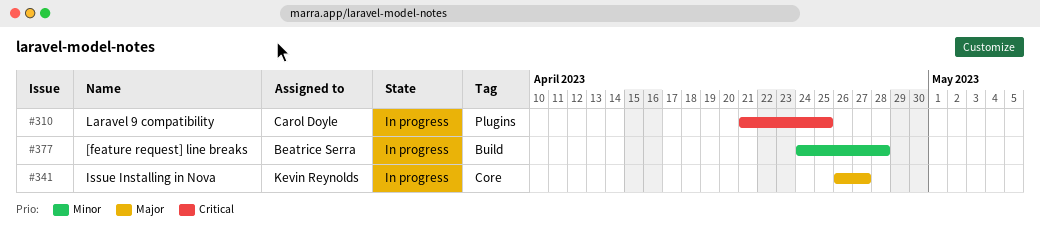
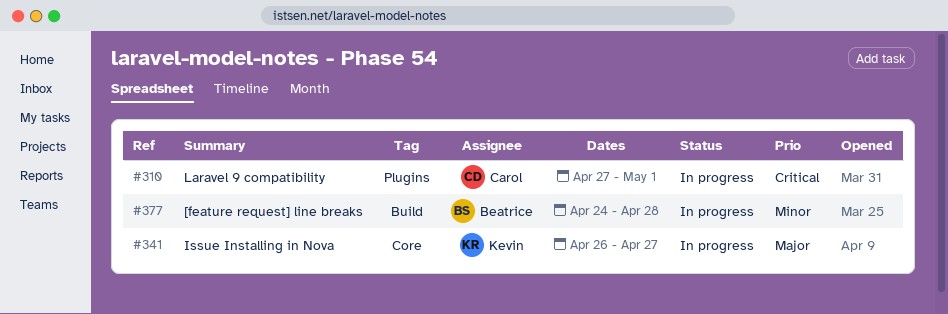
#310, start: Apr 21 -> Apr 27
#310, due: Apr 25 -> May 1

